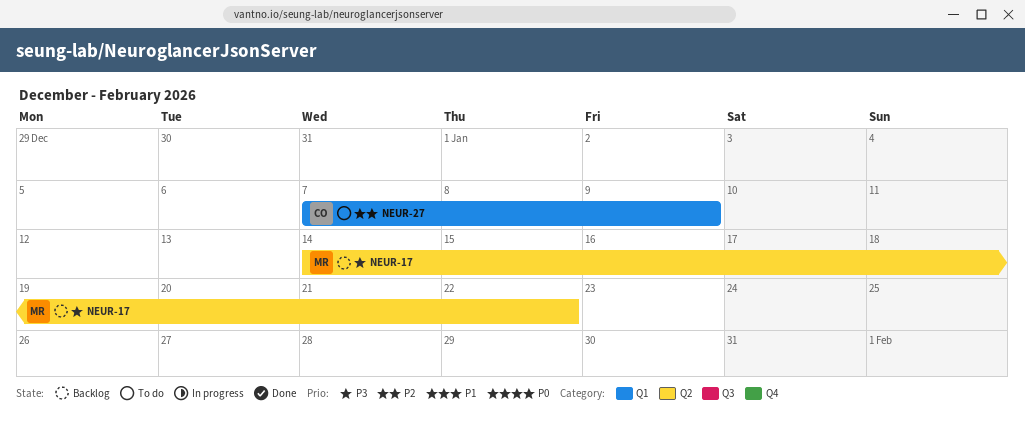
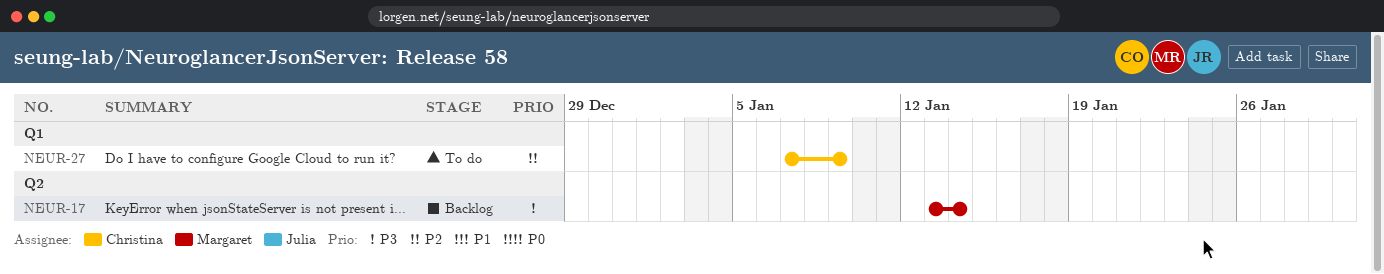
NEUR-17, start: Jan 14 -> Jan 13
NEUR-17, due: Jan 22 -> Jan 14

